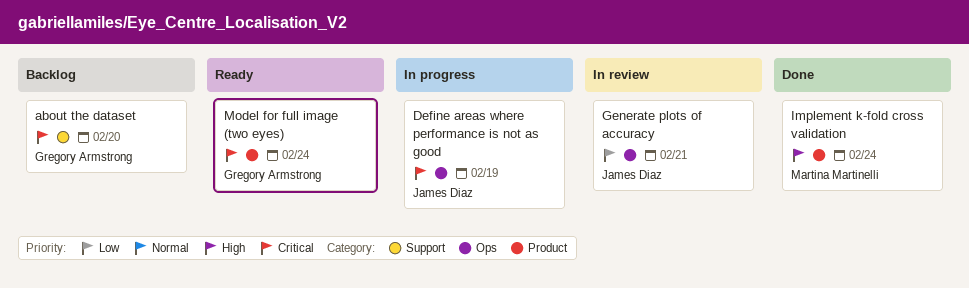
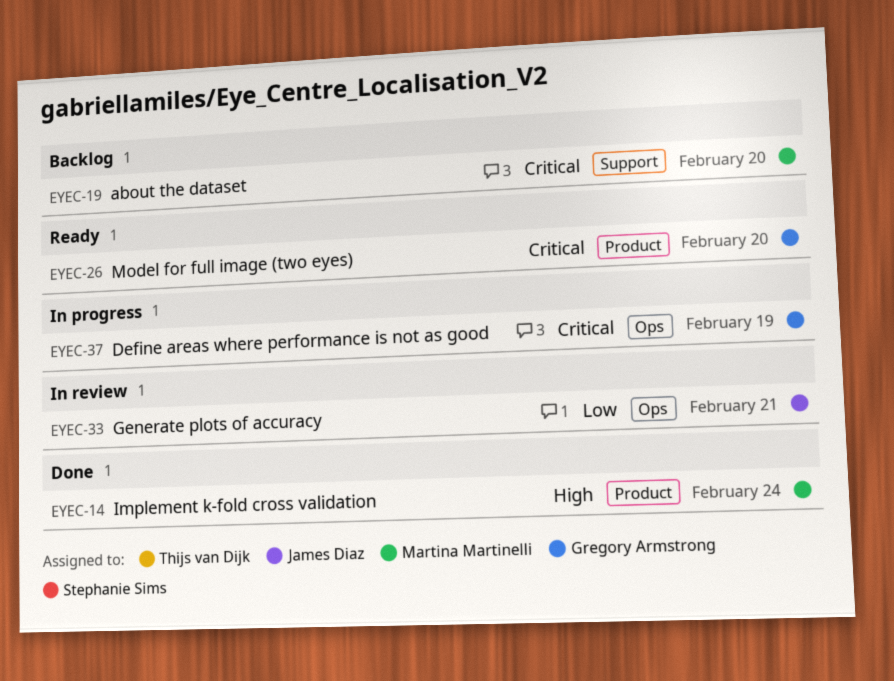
about the dataset, owner: Gregory Armstrong -> Martina Martinelli
Define areas where performance is not as good, owner: James Diaz -> Gregory Armstrong
Model for full image (two eyes), due: Feb 24 -> Feb 20

